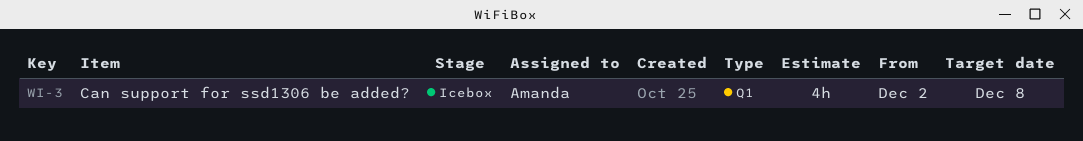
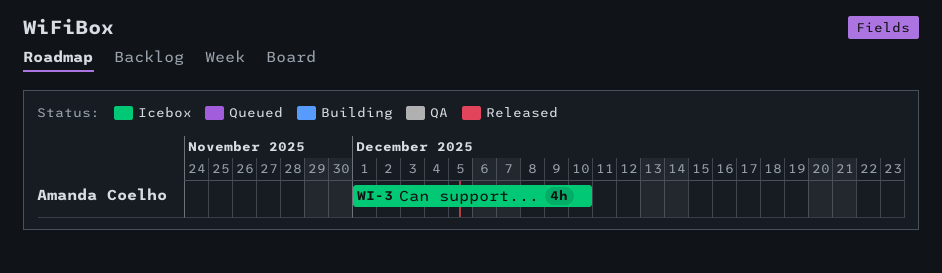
WI-3, start: Dec 2 -> Dec 1
WI-3, due: Dec 8 -> Dec 10

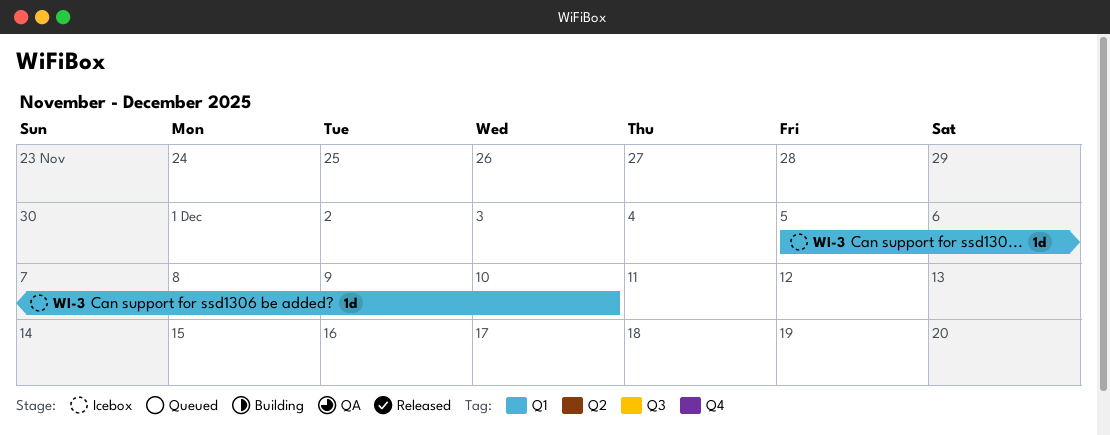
WI-3, estimate: 4h -> 1d
WI-3, start: Dec 1 -> Dec 5

